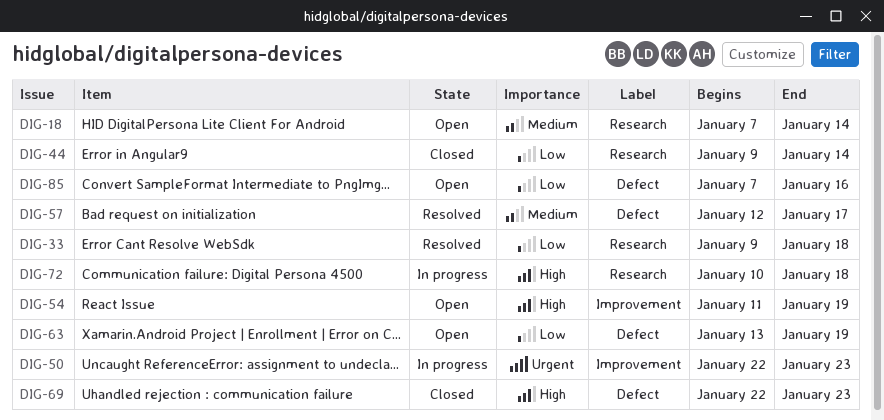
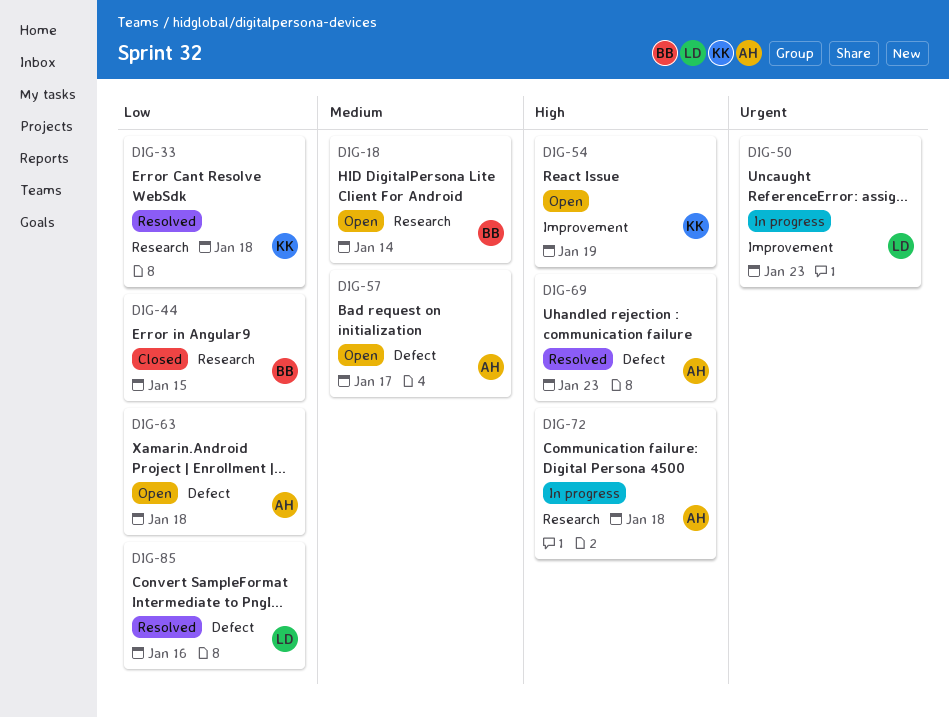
DIG-44, due: Jan 14 -> Jan 15
DIG-57, status: Resolved -> Open
DIG-63, due: Jan 19 -> Jan 18
DIG-69, status: Closed -> Resolved
DIG-85, status: Open -> Resolved

